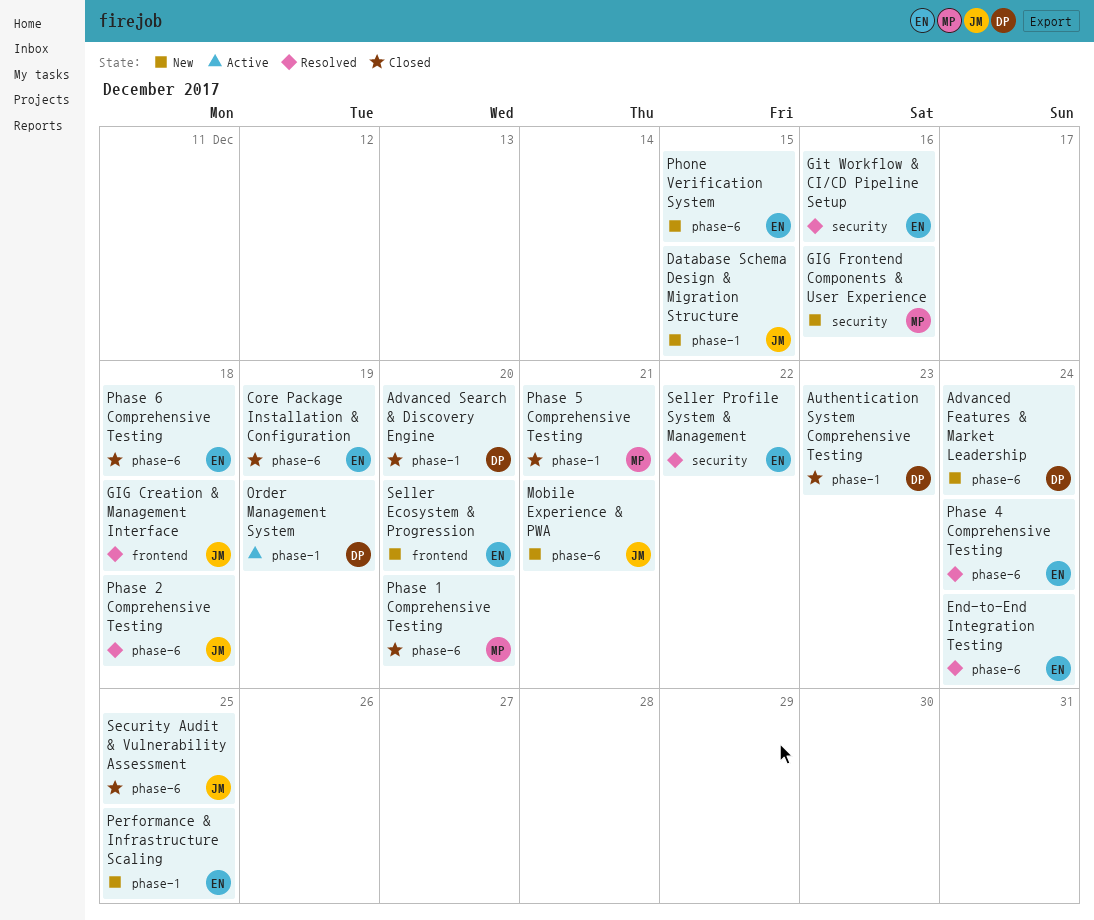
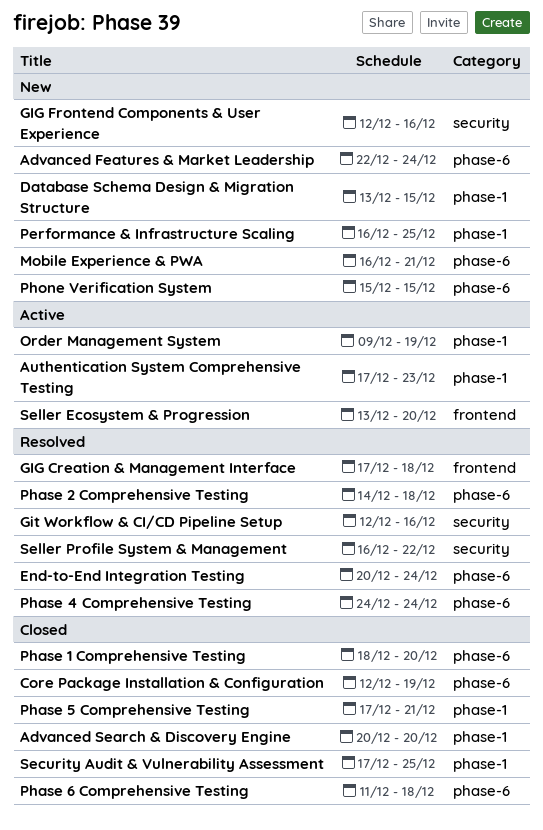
Authentication System Comprehensive Testing, status: Closed -> Active
Security Audit & Vulnerability Assessment, label: phase-6 -> phase-1
Seller Ecosystem & Progression, status: New -> Active

